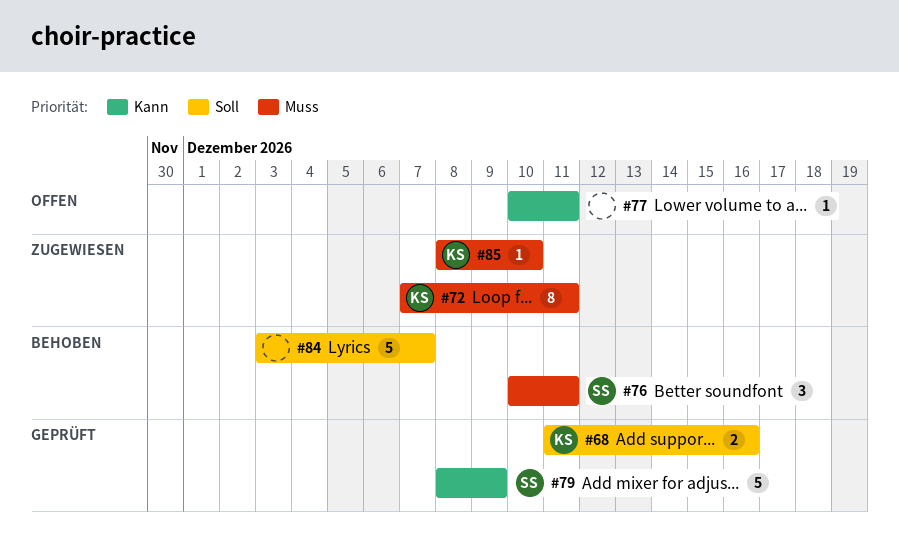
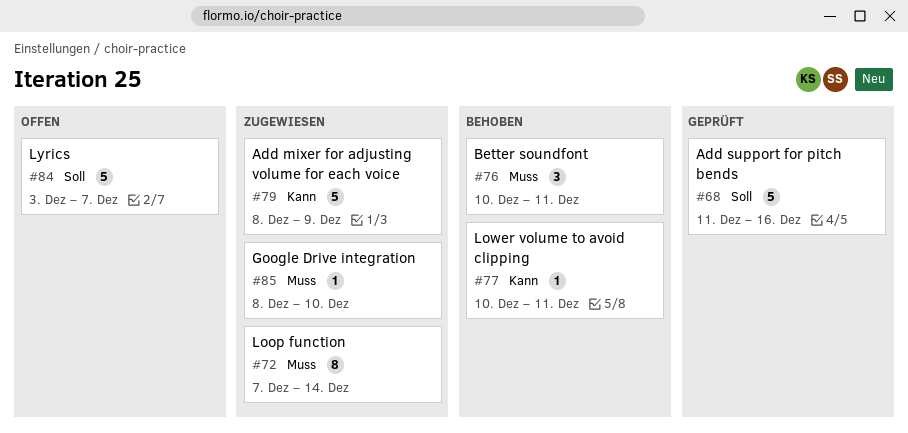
#68, estimate: 2 -> 5
#72, due: Dec 11 -> Dec 14
#77, status: Offen -> Behoben
#79, status: Geprüft -> Zugewiesen
#84, status: Behoben -> Offen

